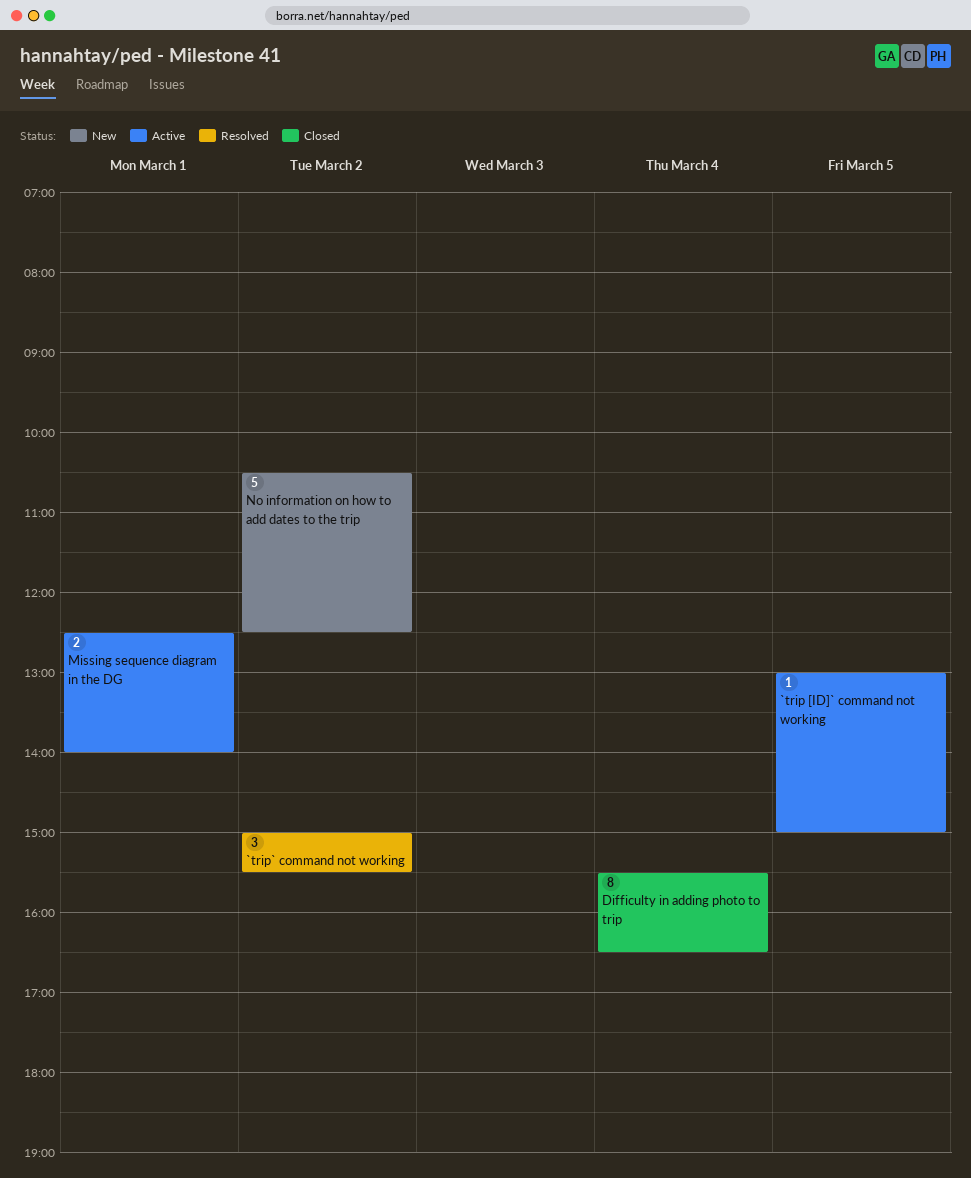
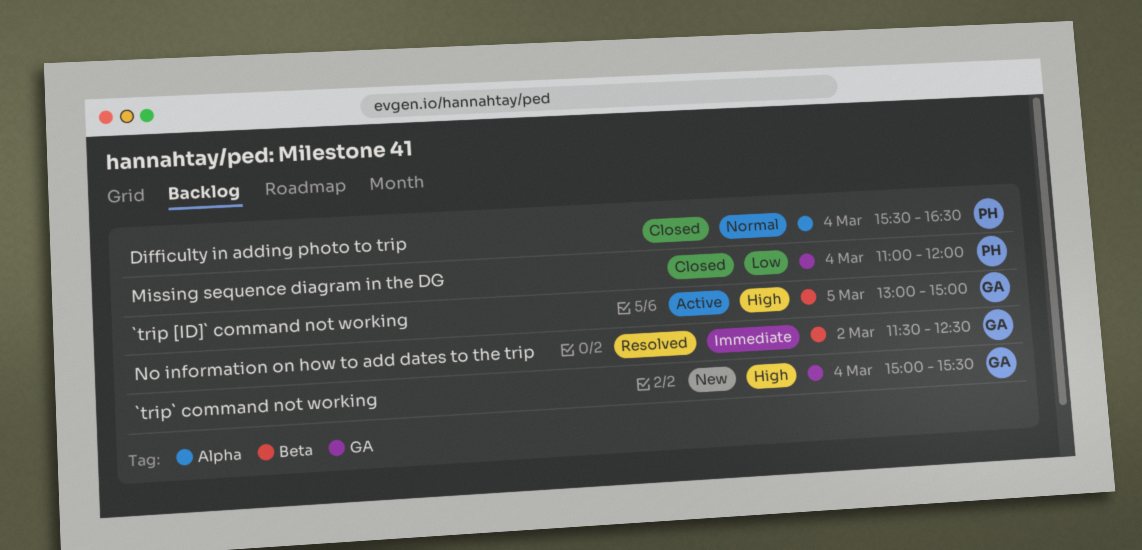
`trip` command not working, status: Resolved -> New
`trip` command not working, day: Mar 2 -> Mar 4
Missing sequence diagram in the DG, status: Active -> Closed
Missing sequence diagram in the DG, day: Mar 1 -> Mar 4
Missing sequence diagram in the DG, begins: 12:30 -> 11:00
Missing sequence diagram in the DG, ends: 14:00 -> 12:00
No information on how to add dates to the trip, status: New -> Resolved
No information on how to add dates to the trip, begins: 10:30 -> 11:30

